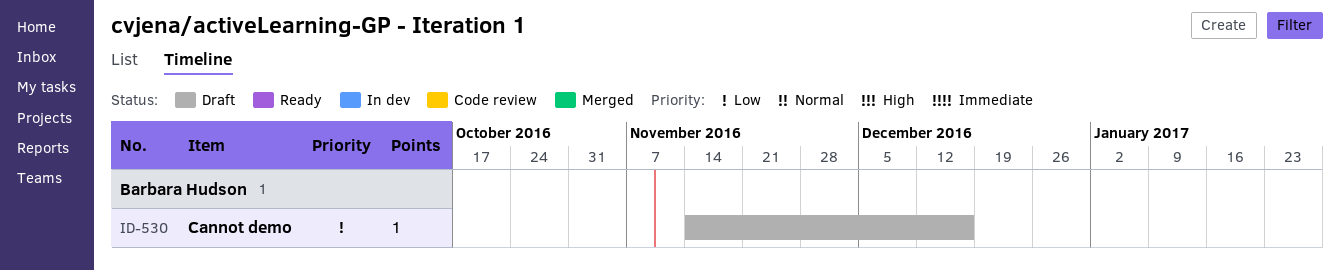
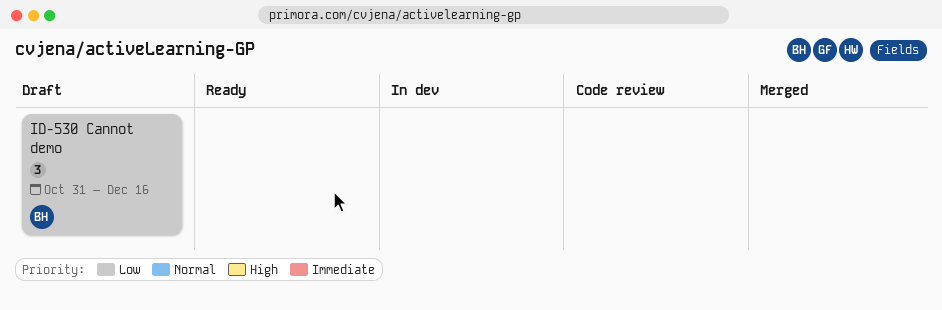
ID-530, estimate: 1 -> 3
ID-530, start: Nov 14 -> Oct 31

